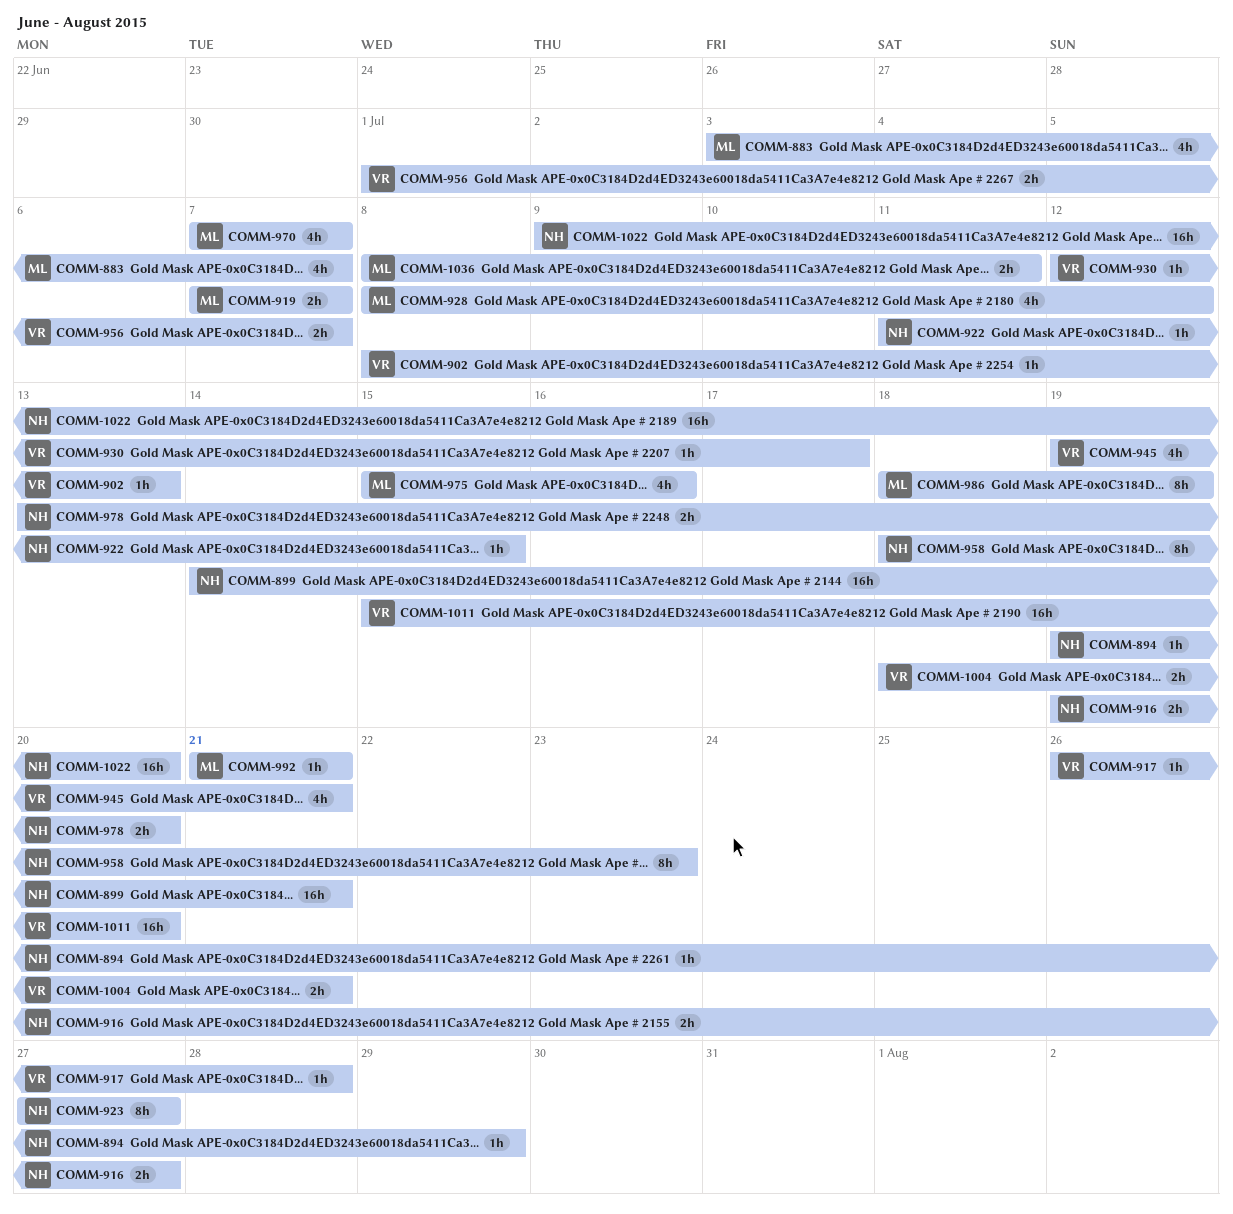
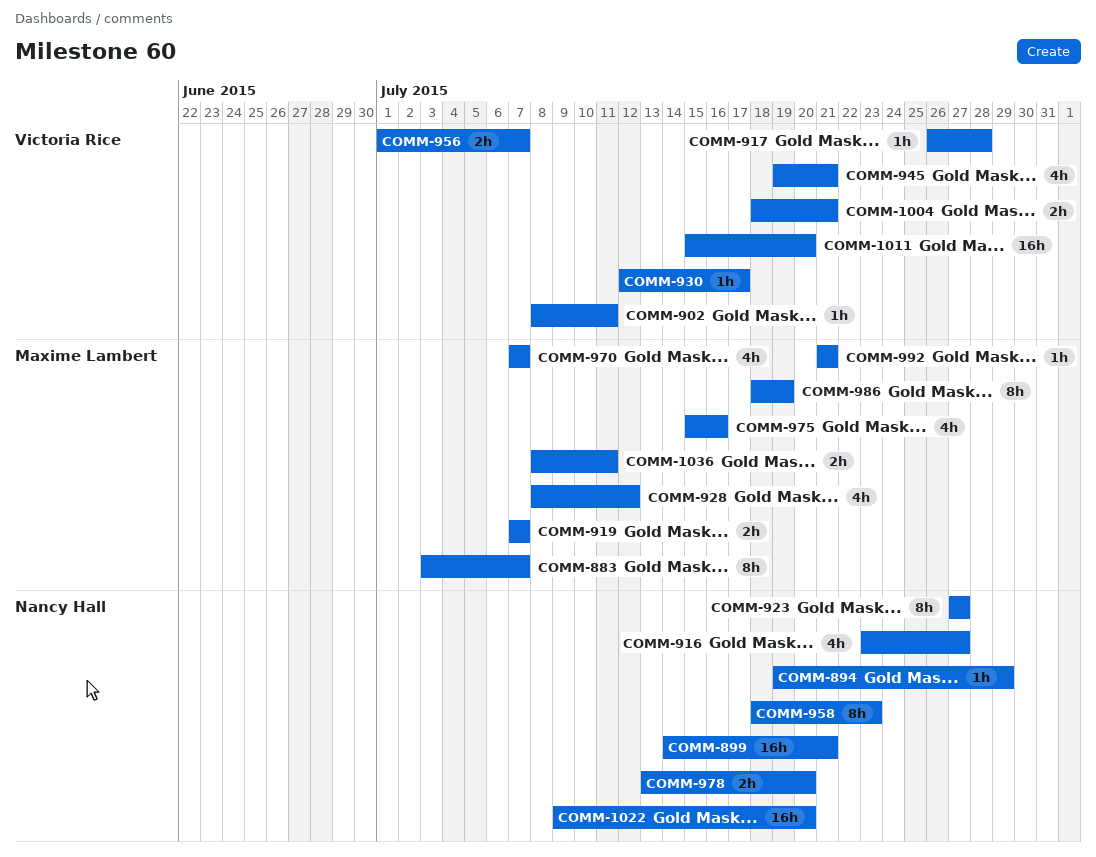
COMM-883, estimate: 4h -> 8h
COMM-902, due: Jul 13 -> Jul 11
COMM-916, estimate: 2h -> 4h
COMM-916, start: Jul 19 -> Jul 23
COMM-922: present -> none

